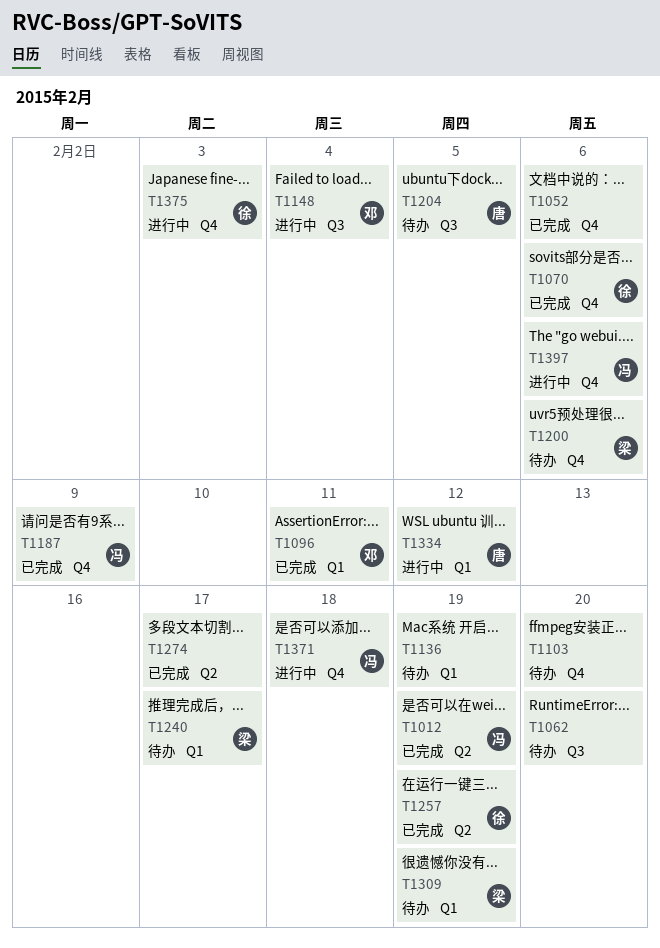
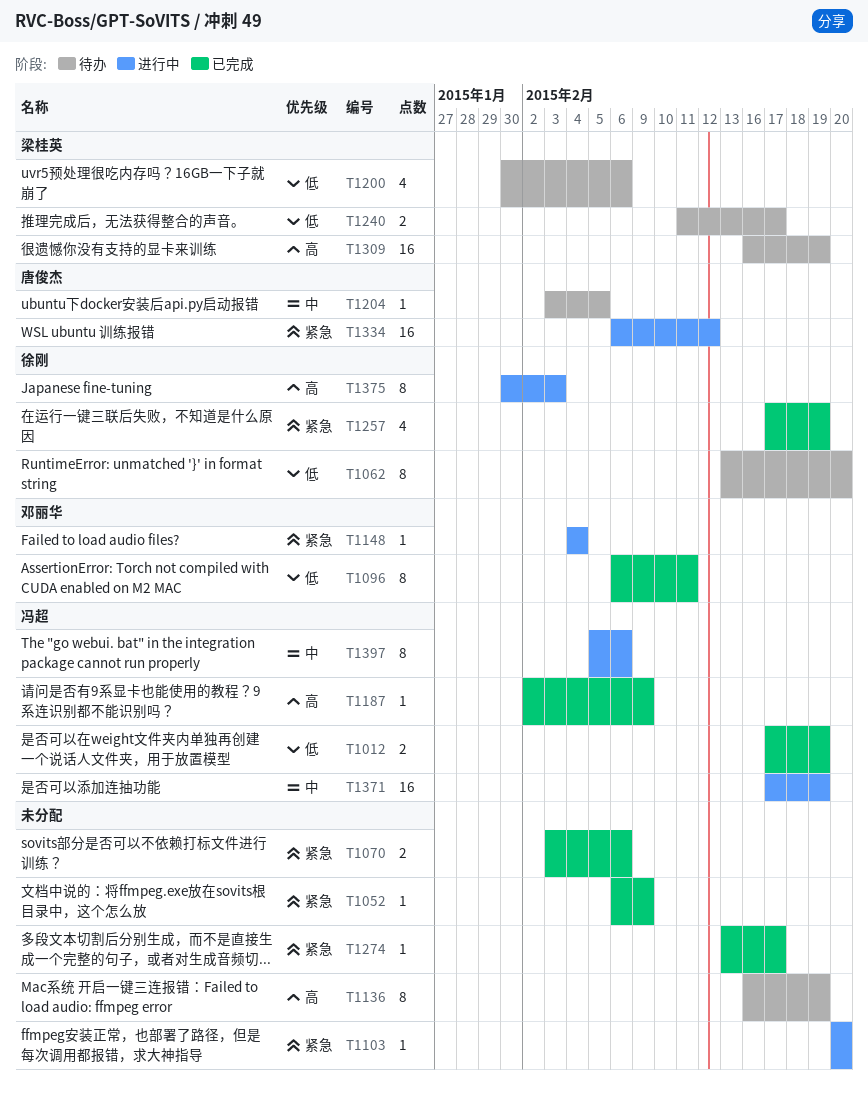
T1052, due: Feb 6 -> Feb 9
T1062, owner: none -> 徐刚
T1070, owner: 徐刚 -> none
T1103, status: 待办 -> 进行中
T1371, due: Feb 18 -> Feb 19

